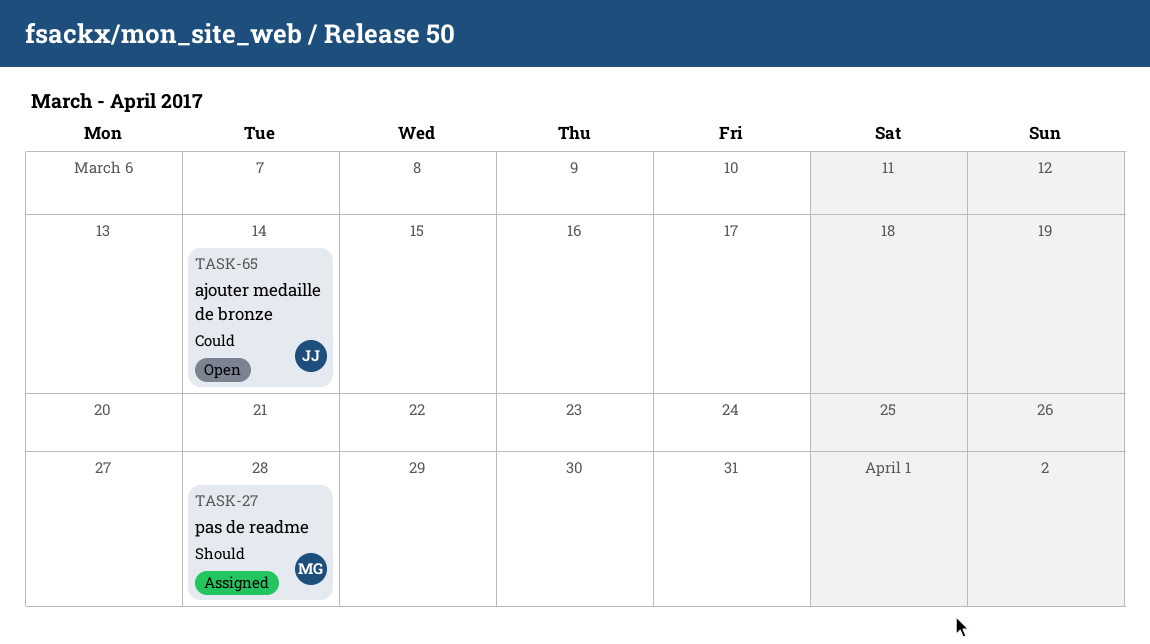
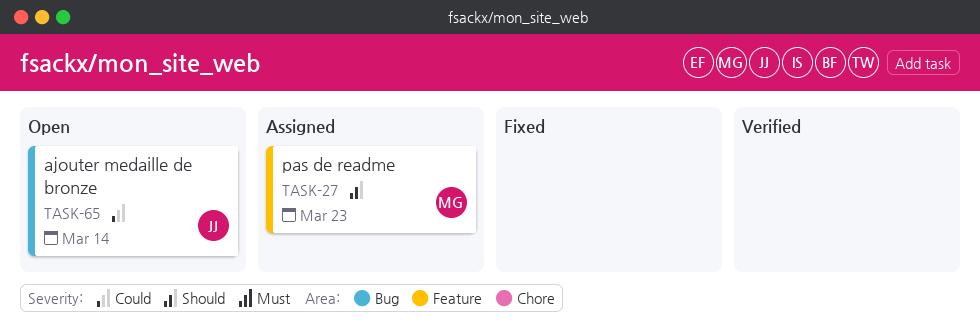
TASK-27, due: Mar 28 -> Mar 23

